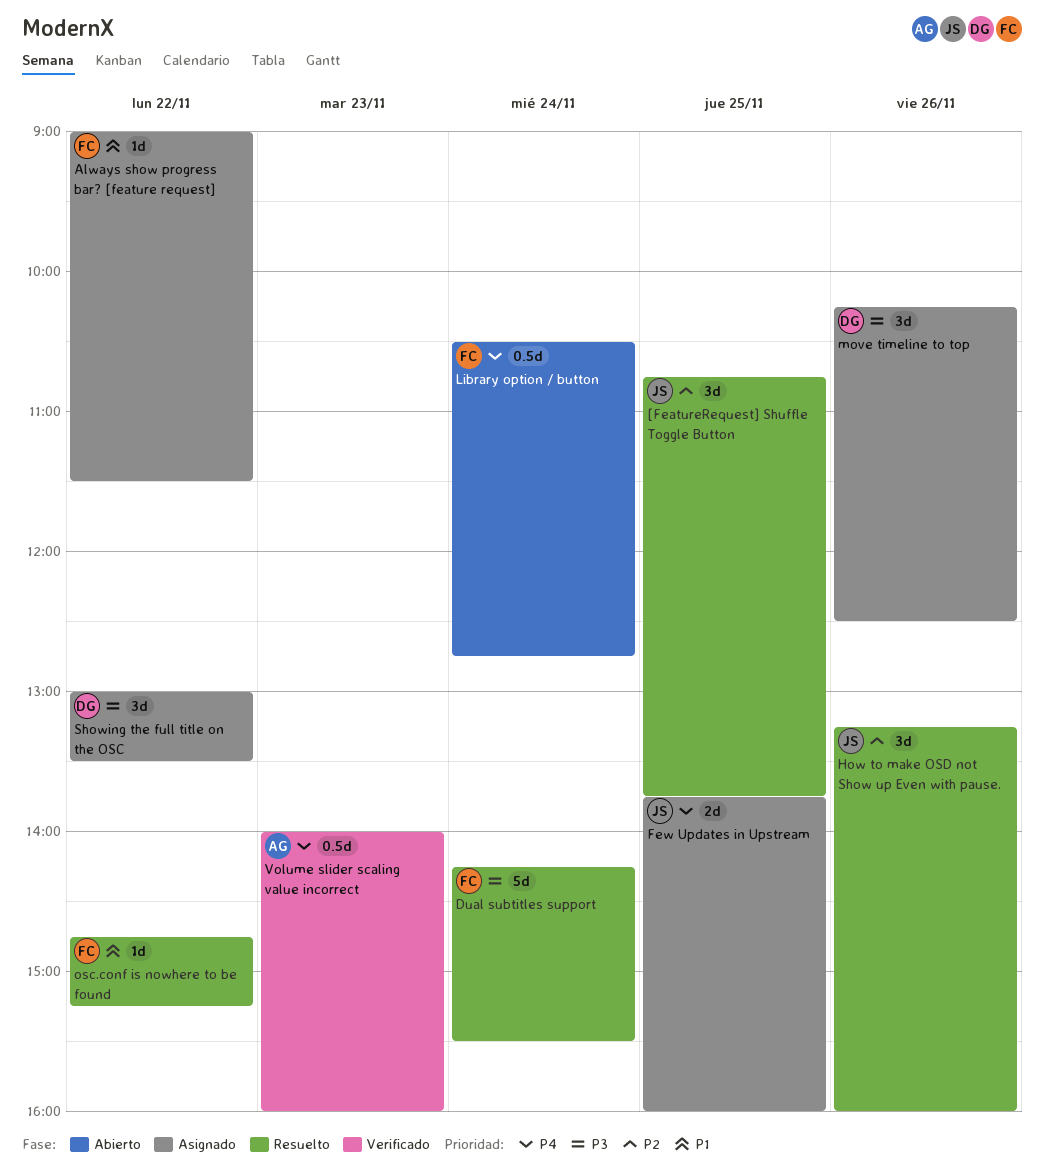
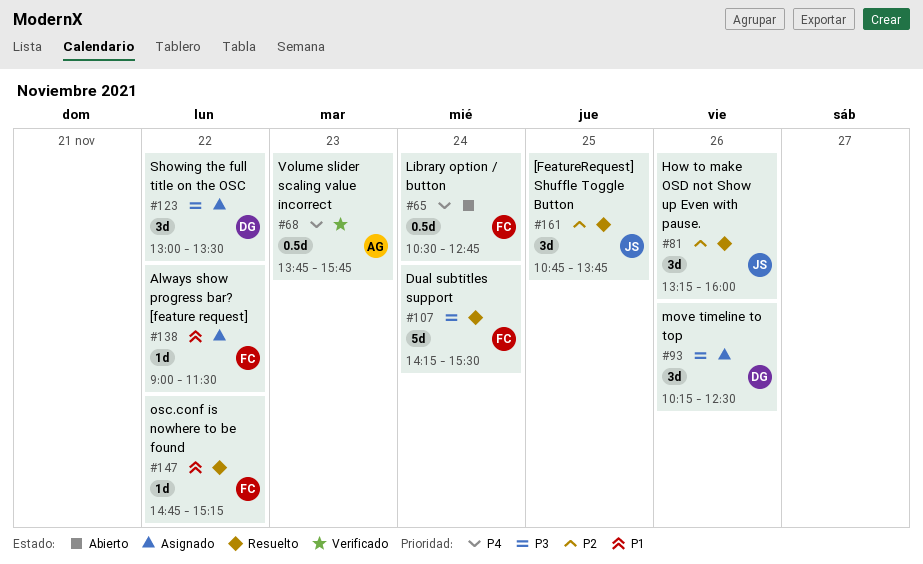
Few Updates in Upstream: present -> none
Volume slider scaling value incorrect, begins: 14:00 -> 13:45
Volume slider scaling value incorrect, ends: 16:00 -> 15:45

